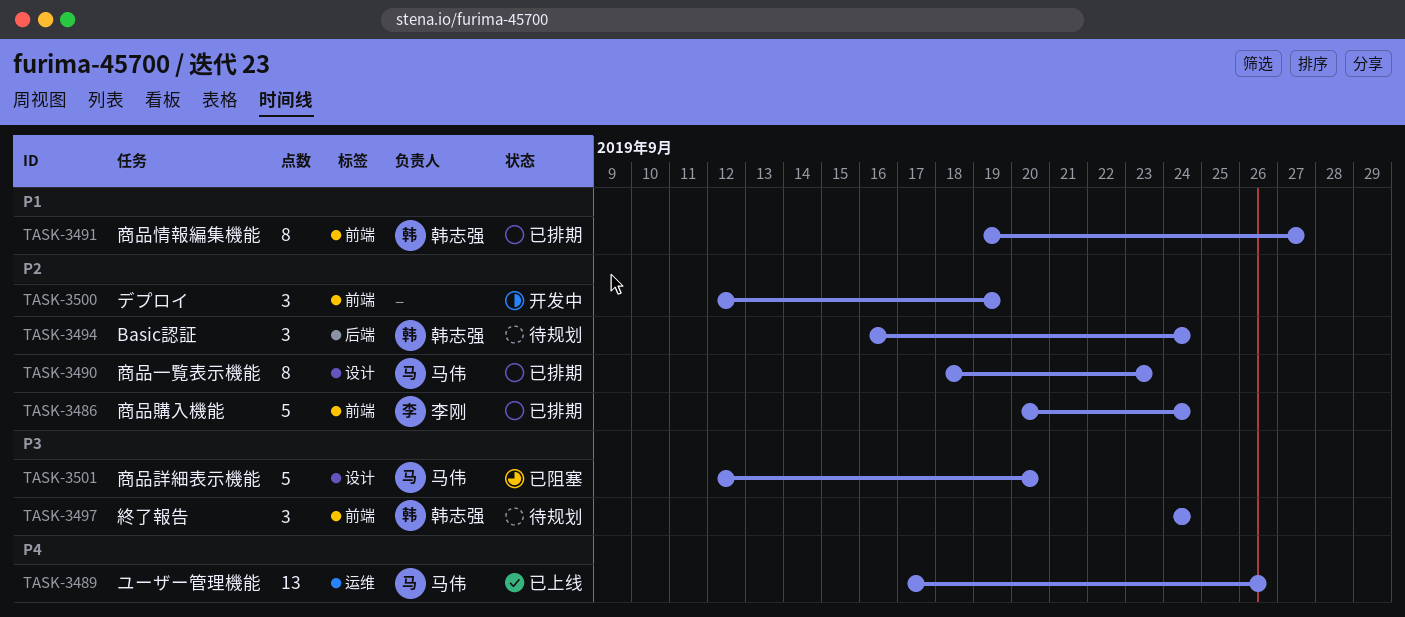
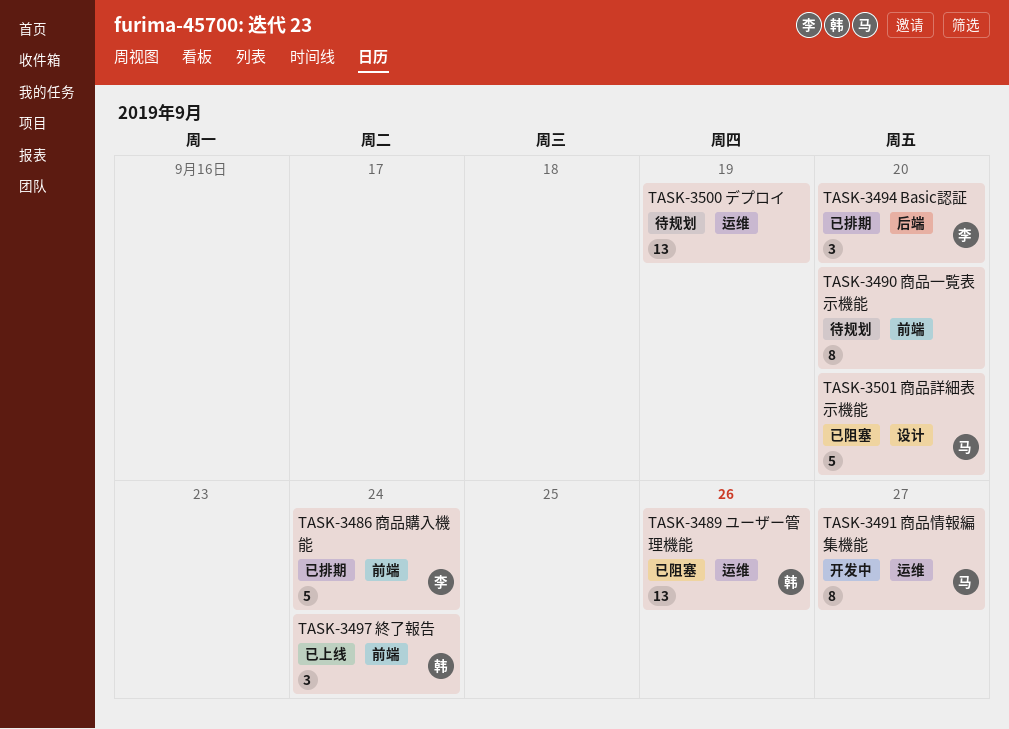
TASK-3489, status: 已上线 -> 已阻塞
TASK-3489, owner: 马伟 -> 韩志强
TASK-3490, status: 已排期 -> 待规划
TASK-3490, owner: 马伟 -> none
TASK-3490, label: 设计 -> 前端
TASK-3490, due: Sep 23 -> Sep 20
TASK-3491, status: 已排期 -> 开发中
TASK-3491, owner: 韩志强 -> 马伟
TASK-3491, label: 前端 -> 运维
TASK-3494, status: 待规划 -> 已排期
TASK-3494, owner: 韩志强 -> 李刚
TASK-3494, due: Sep 24 -> Sep 20
TASK-3497, status: 待规划 -> 已上线
TASK-3500, status: 开发中 -> 待规划
TASK-3500, label: 前端 -> 运维
TASK-3500, estimate: 3 -> 13

